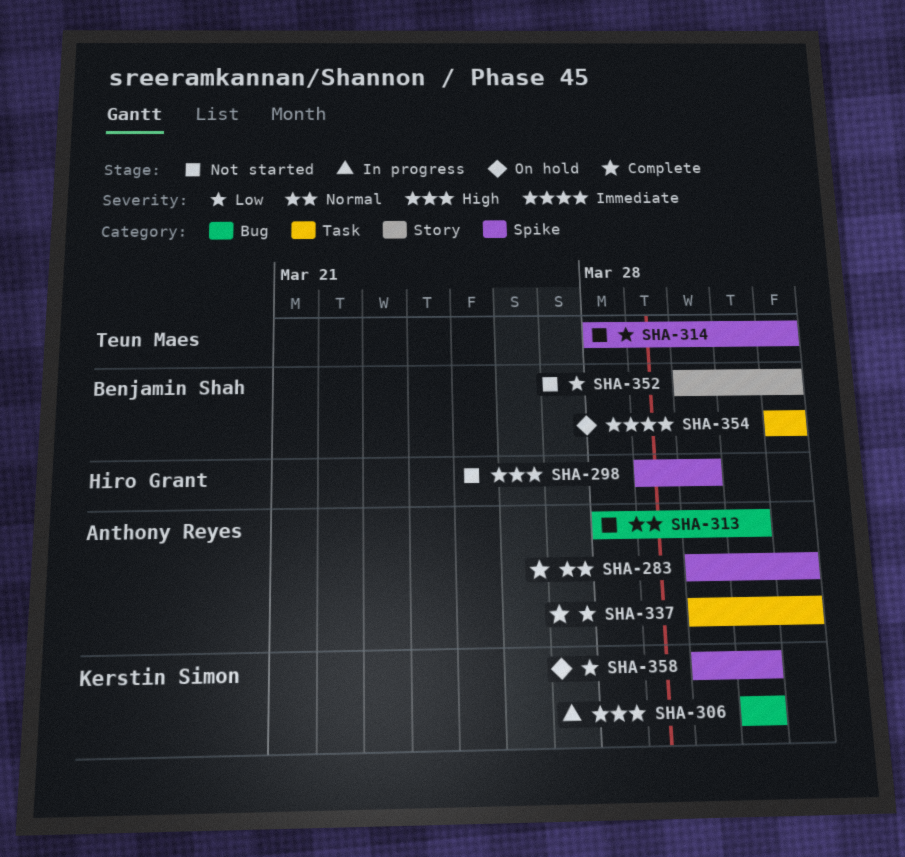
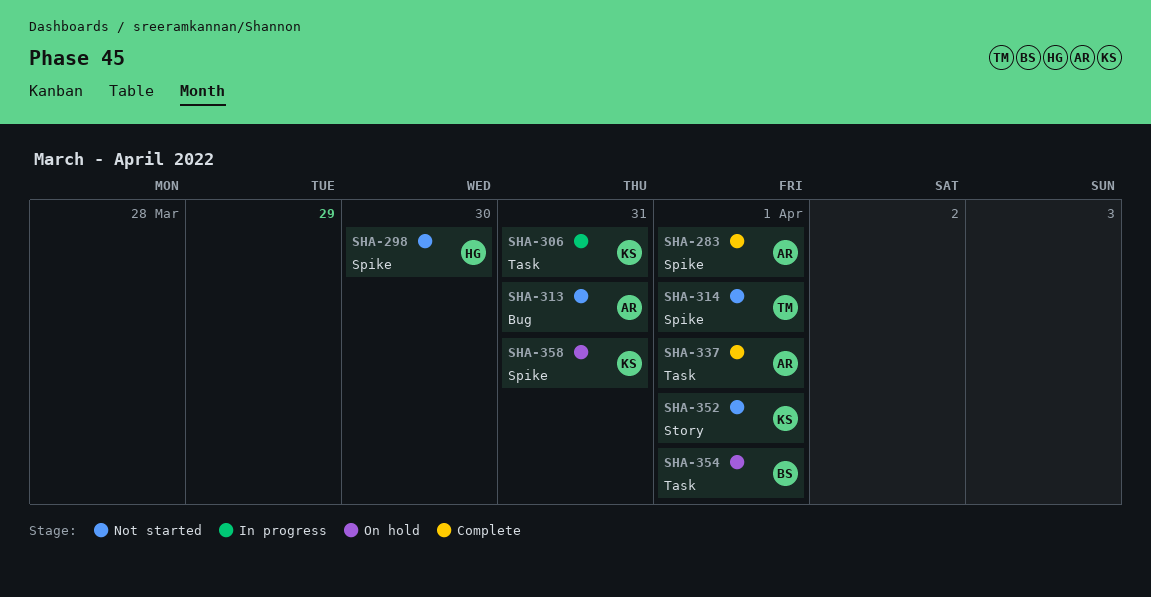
SHA-306, label: Bug -> Task
SHA-352, owner: Benjamin Shah -> Kerstin Simon

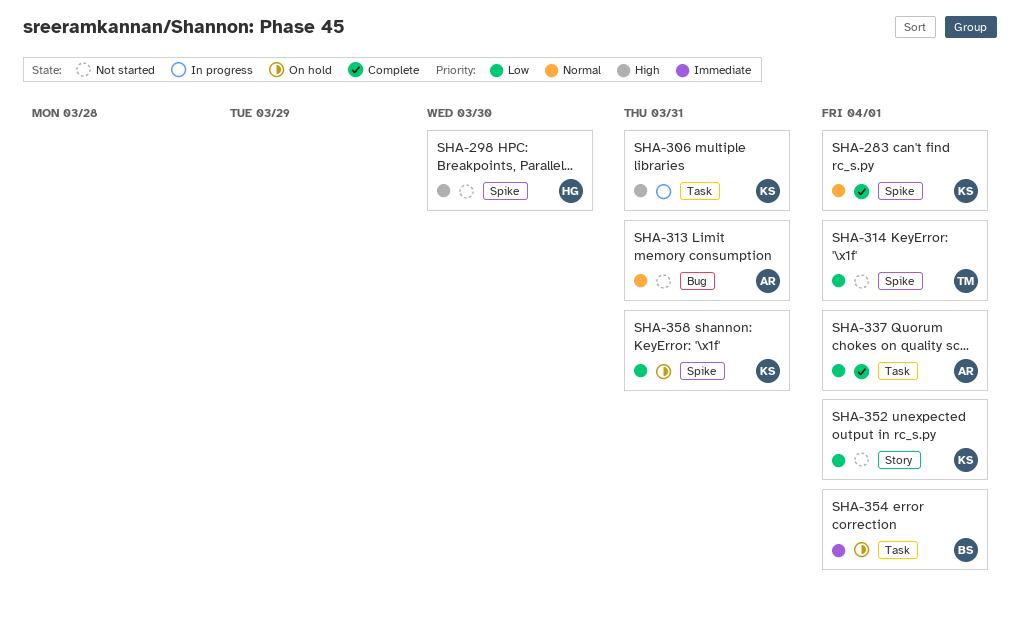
SHA-283, owner: AR -> KS

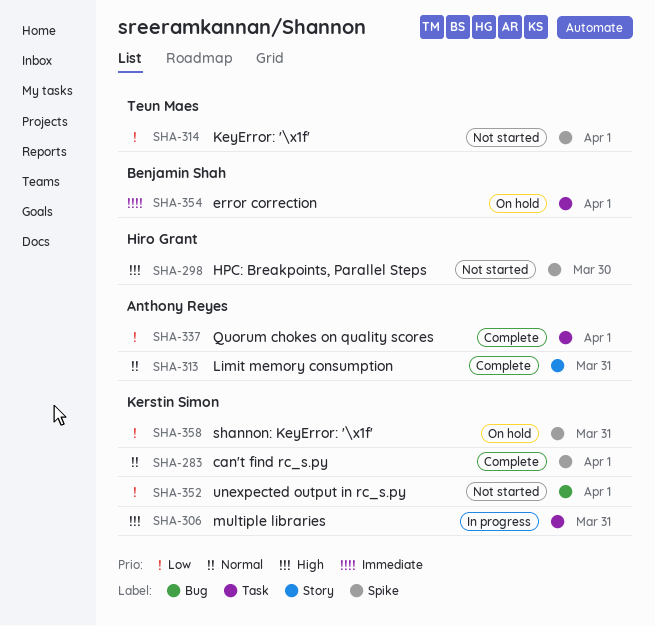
SHA-313, status: Not started -> Complete
SHA-313, label: Bug -> Story
SHA-352, label: Story -> Bug

